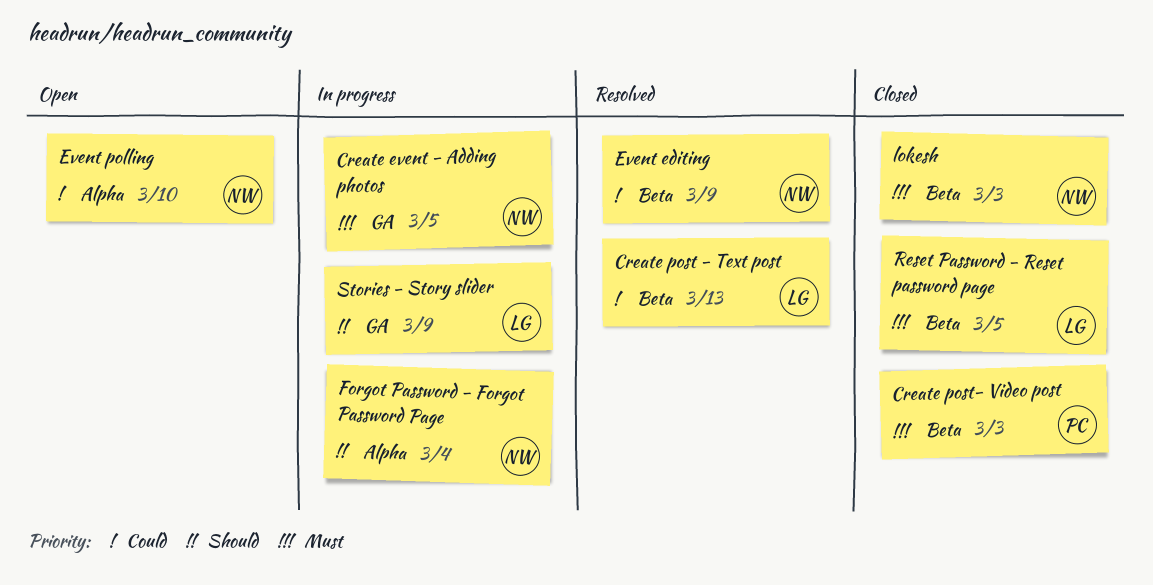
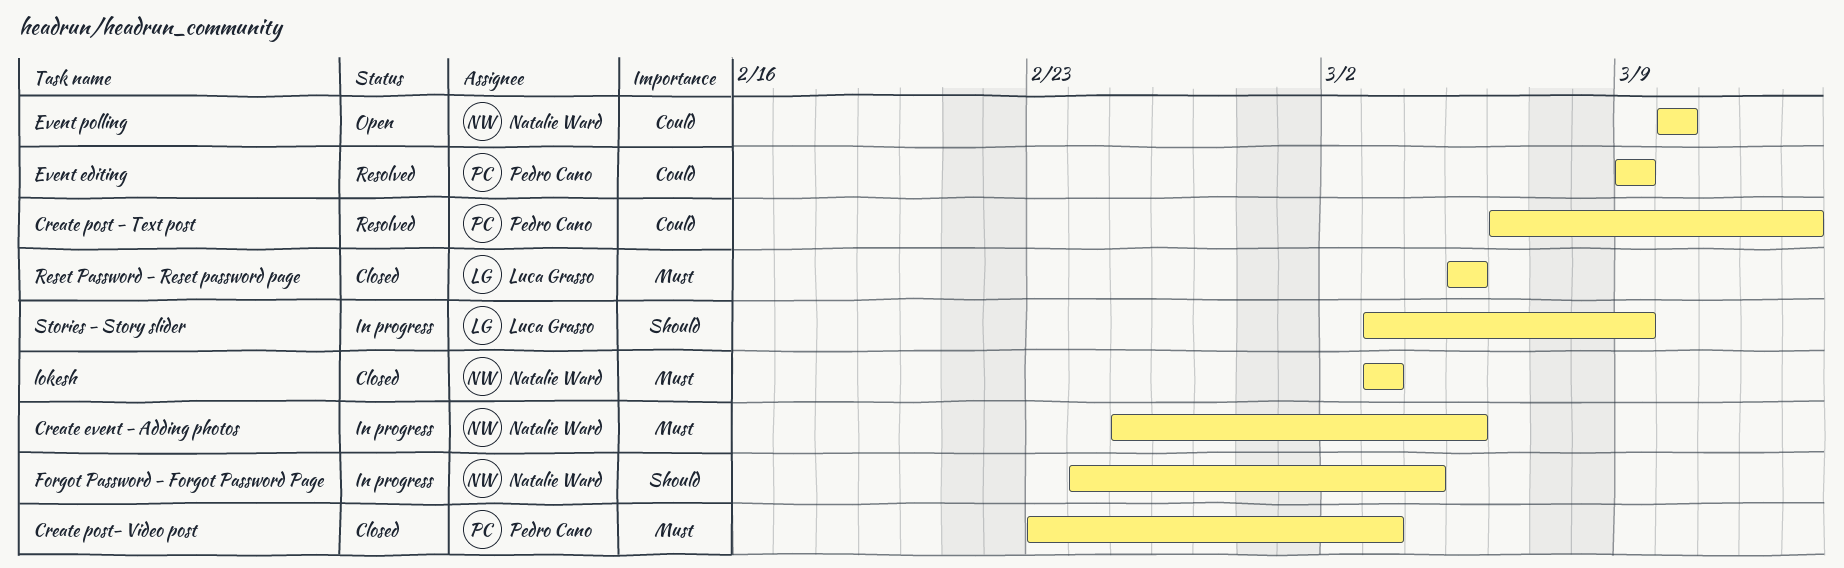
Create post - Text post, owner: Luca Grasso -> Pedro Cano
Event editing, owner: Natalie Ward -> Pedro Cano

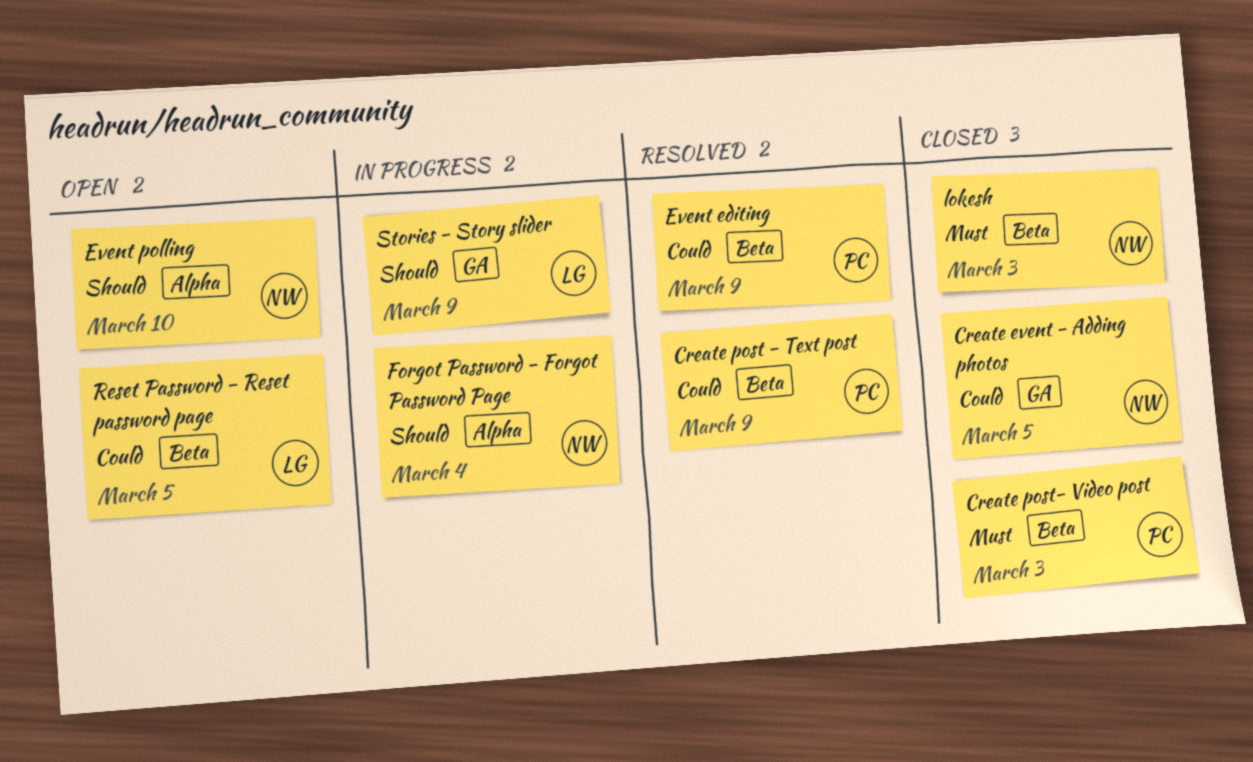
Create event - Adding photos, status: In progress -> Closed
Create event - Adding photos, priority: Must -> Could
Create post - Text post, due: Mar 13 -> Mar 9
Event polling, priority: Could -> Should
Reset Password - Reset password page, status: Closed -> Open
Reset Password - Reset password page, priority: Must -> Could

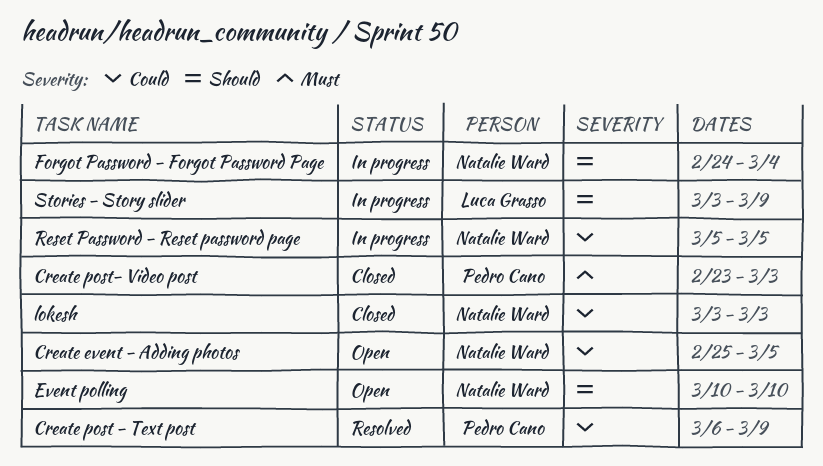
Create event - Adding photos, status: Closed -> Open
Event editing: present -> none
lokesh, priority: Must -> Could
Reset Password - Reset password page, status: Open -> In progress
Reset Password - Reset password page, owner: Luca Grasso -> Natalie Ward

